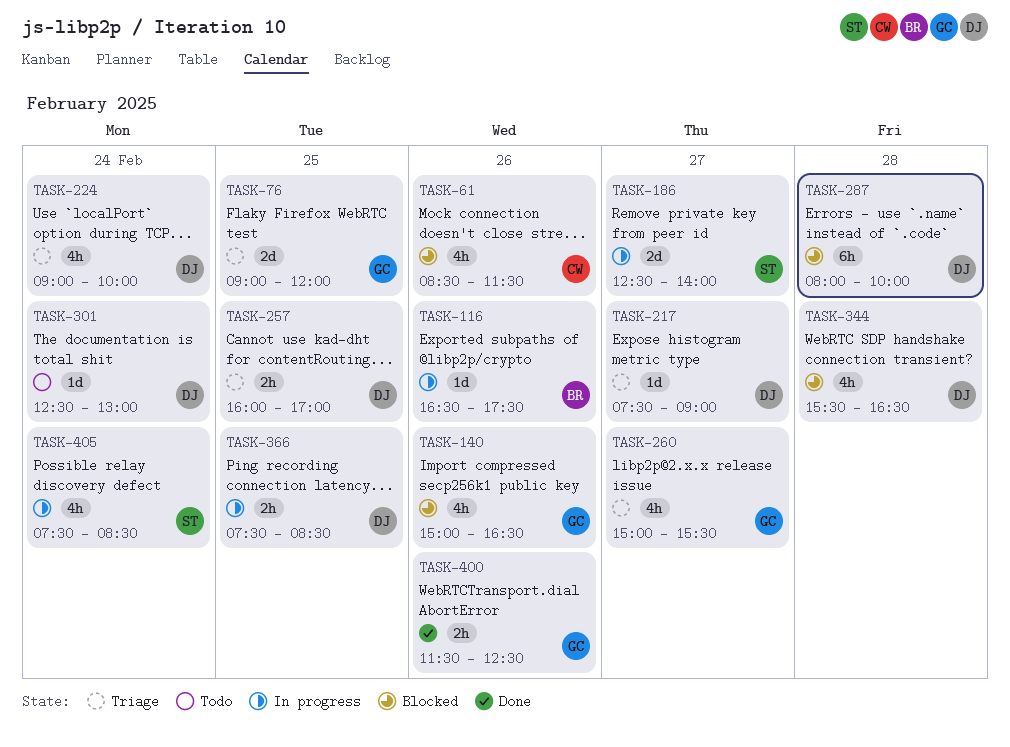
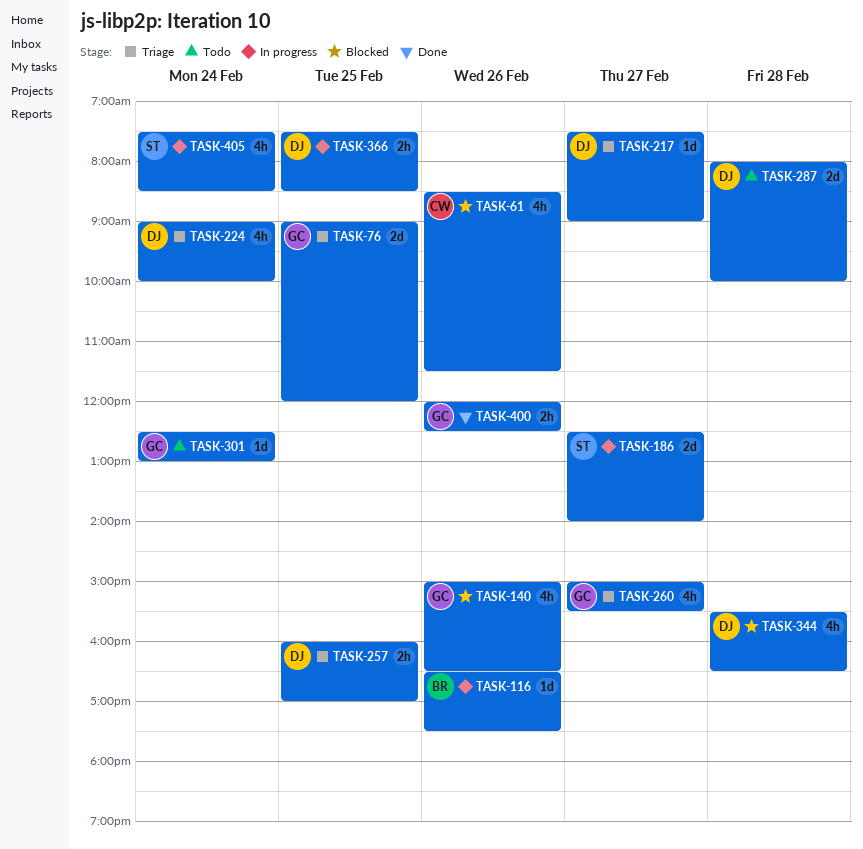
TASK-287, status: Blocked -> Todo
TASK-287, estimate: 6h -> 2d
TASK-301, owner: DJ -> GC
TASK-400, begins: 11:30 -> 12:00

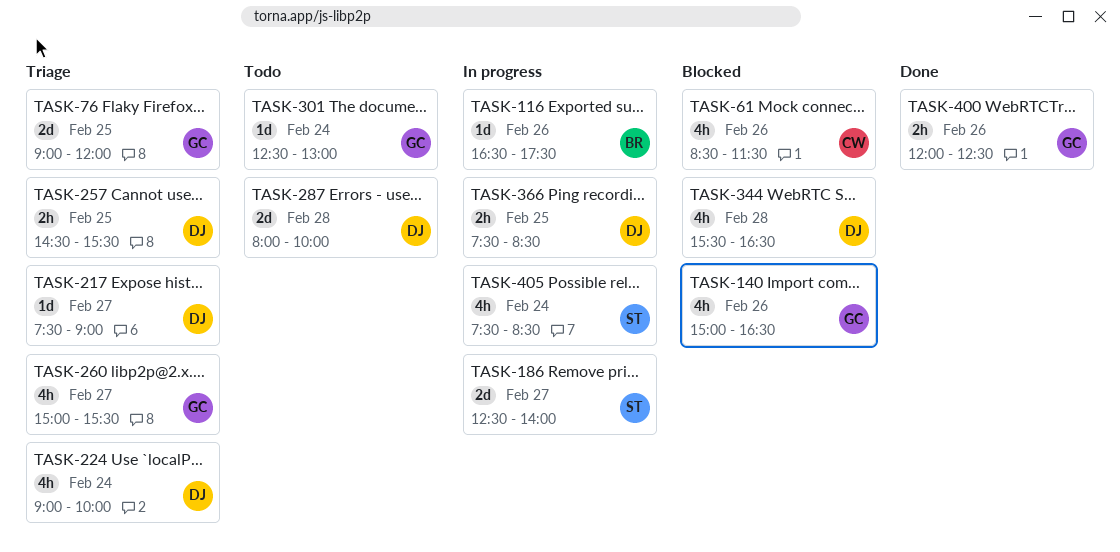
TASK-257, begins: 16:00 -> 14:30
TASK-257, ends: 17:00 -> 15:30

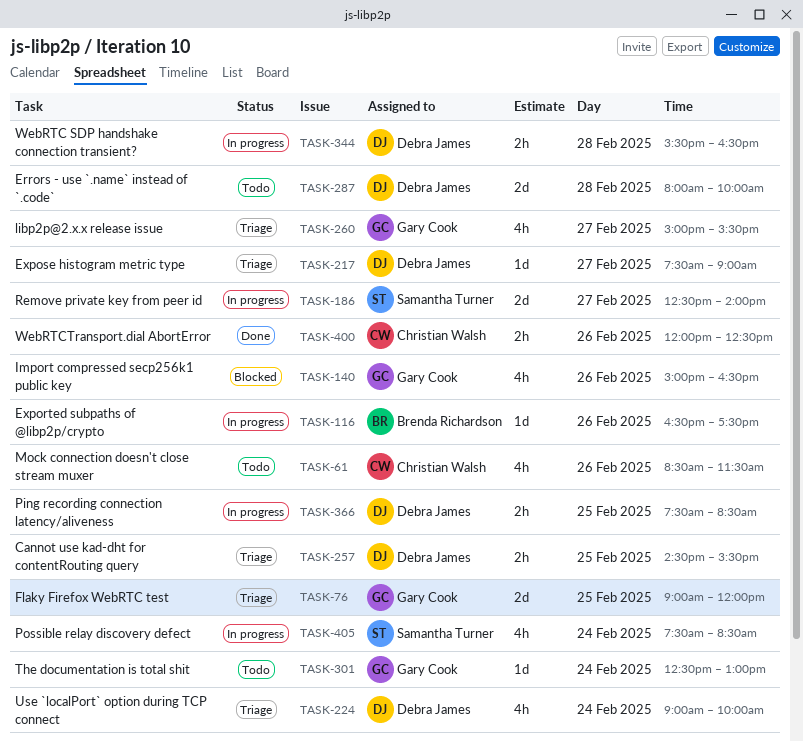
TASK-61, status: Blocked -> Todo
TASK-344, status: Blocked -> In progress
TASK-344, estimate: 4h -> 2h
TASK-400, owner: Gary Cook -> Christian Walsh

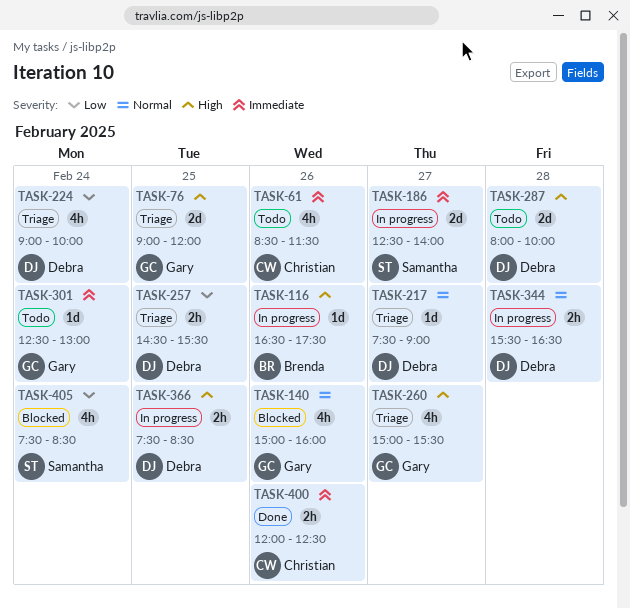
TASK-140, ends: 16:30 -> 16:00
TASK-405, status: In progress -> Blocked

